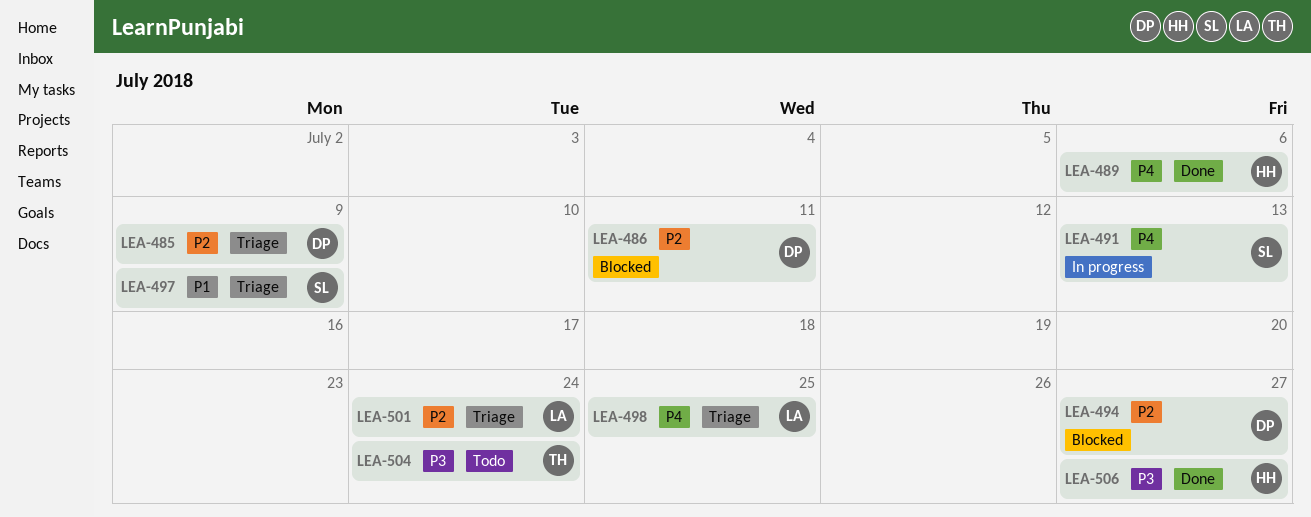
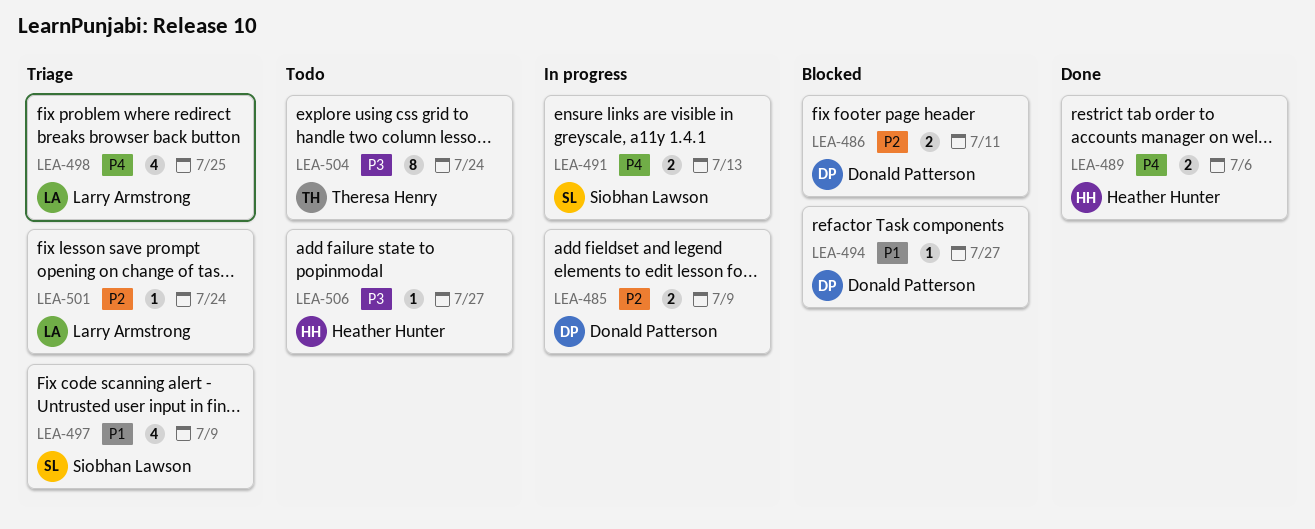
LEA-485, status: Triage -> In progress
LEA-494, priority: P2 -> P1
LEA-506, status: Done -> Todo

